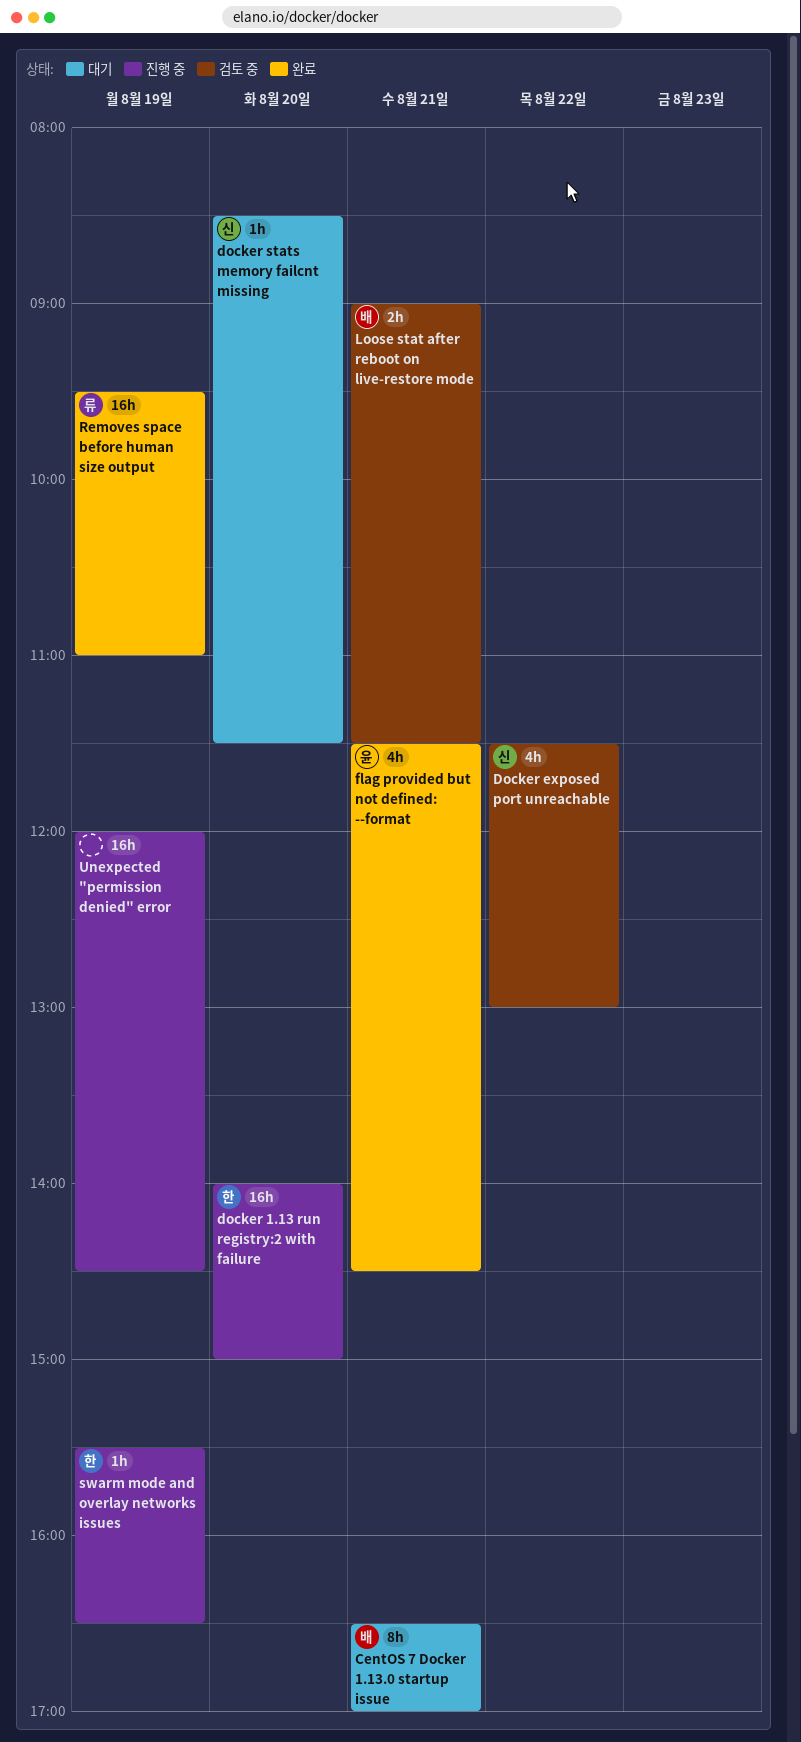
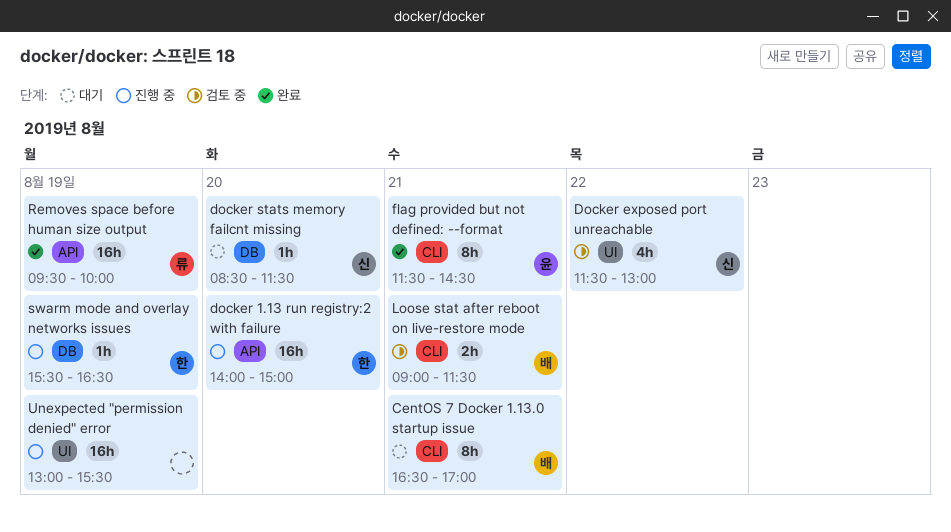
flag provided but not defined: --format, estimate: 4h -> 8h
Removes space before human size output, ends: 11:00 -> 10:00
Unexpected "permission denied" error, begins: 12:00 -> 13:00
Unexpected "permission denied" error, ends: 14:30 -> 15:30

